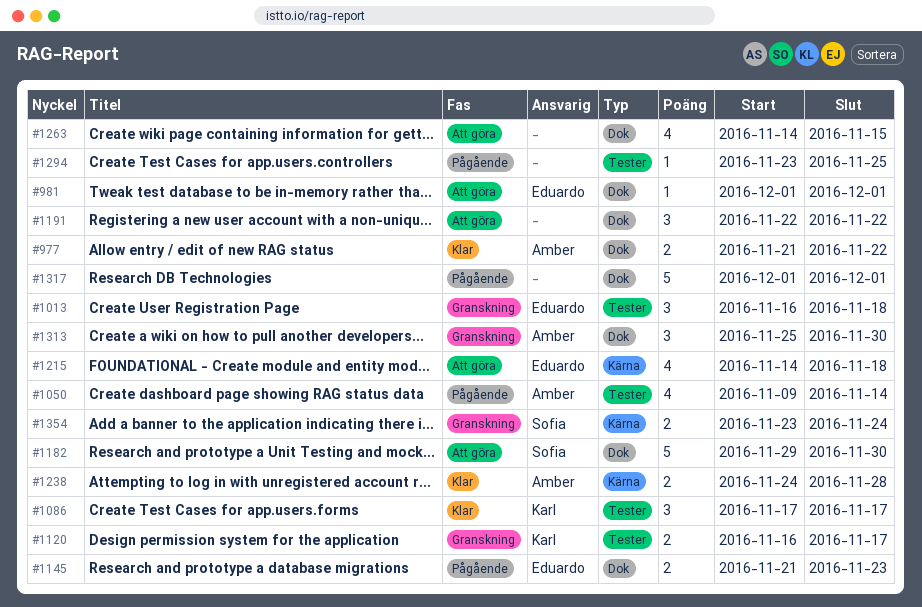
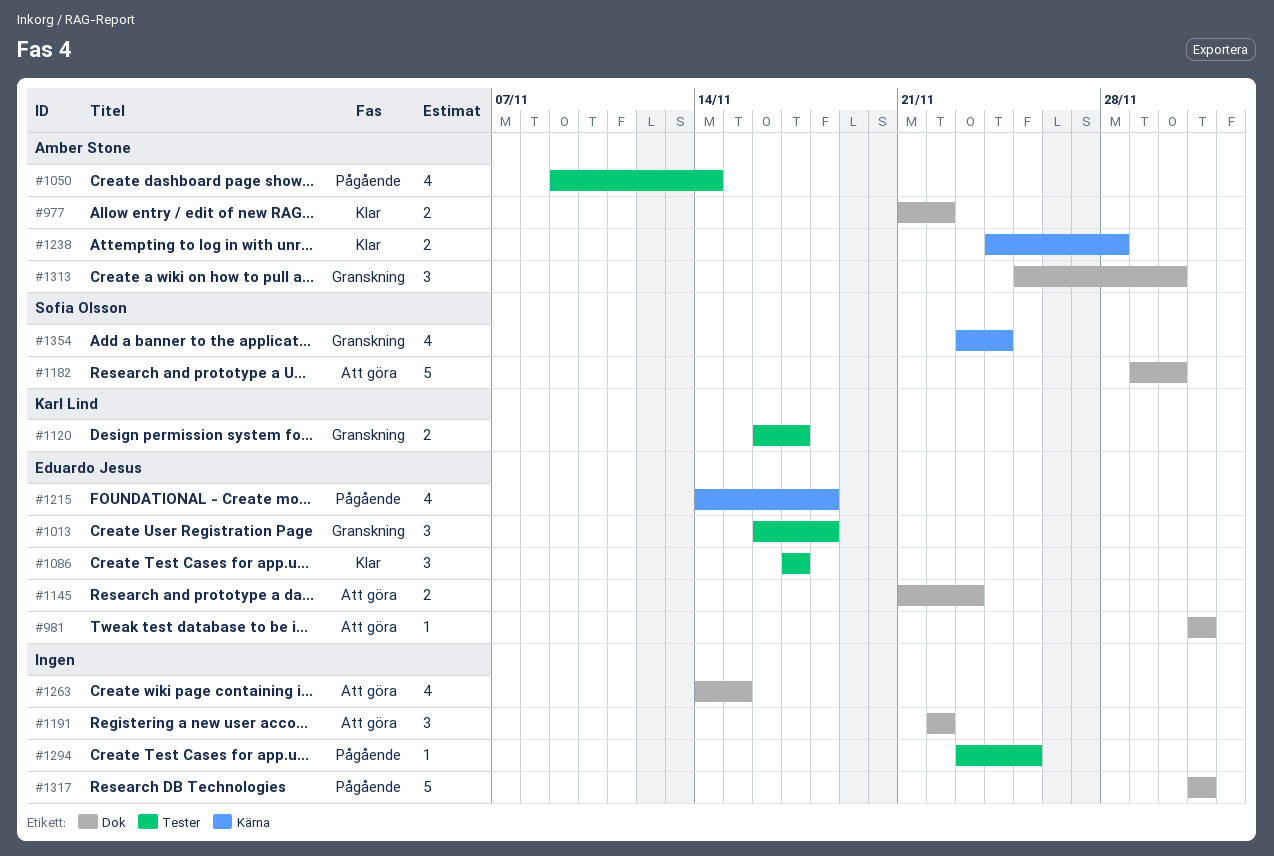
#1086, owner: Karl Lind -> Eduardo Jesus
#1145, status: Pågående -> Att göra
#1215, status: Att göra -> Pågående
#1354, estimate: 2 -> 4

